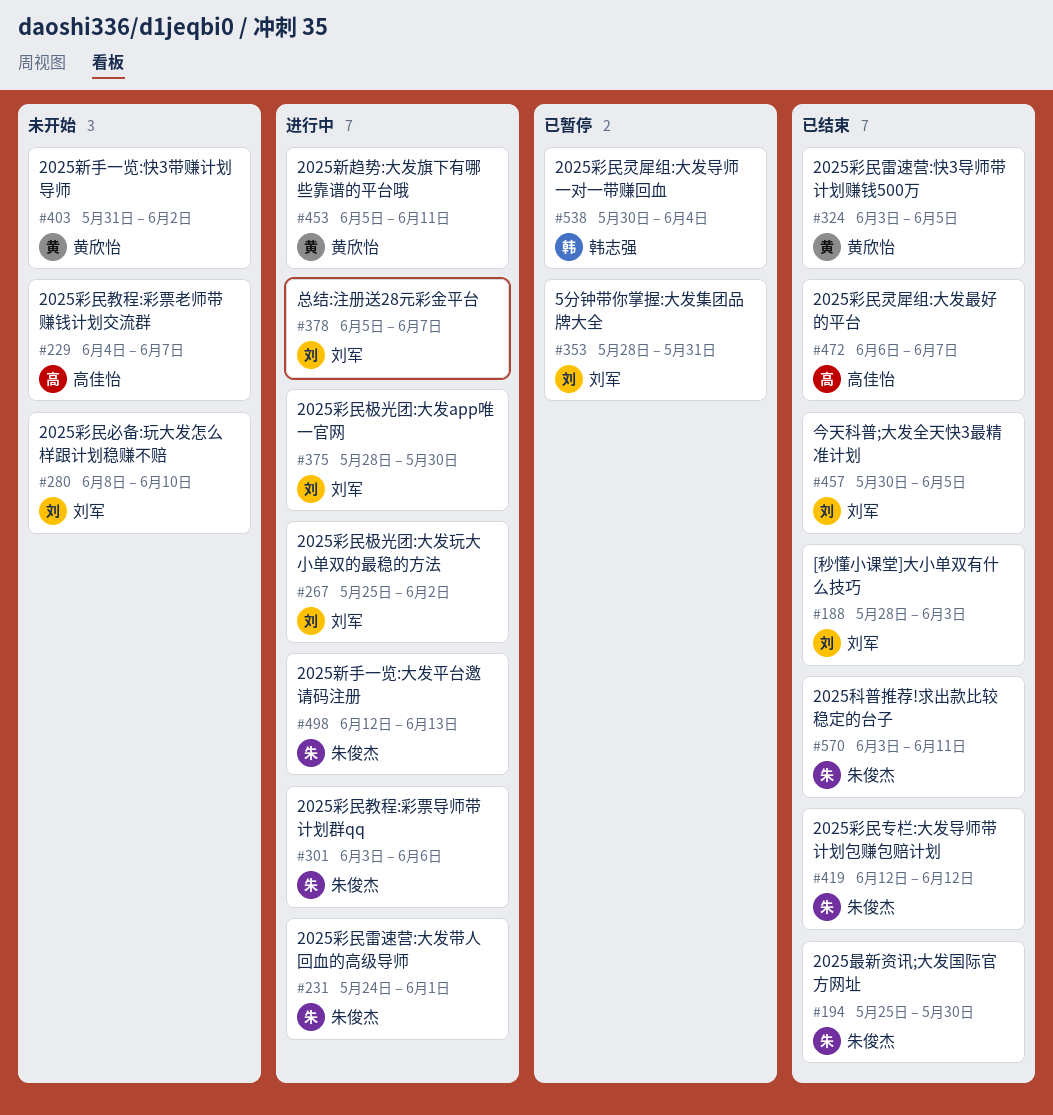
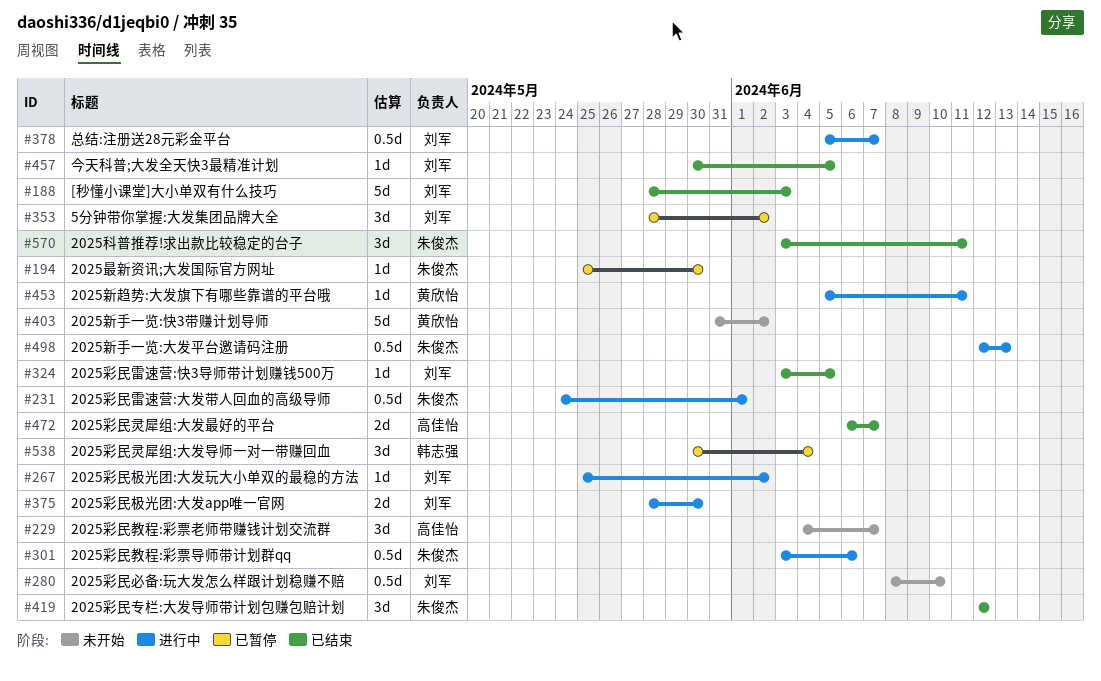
#194, status: 已结束 -> 已暂停
#324, owner: 黄欣怡 -> 刘军
#353, due: May 31 -> Jun 2

